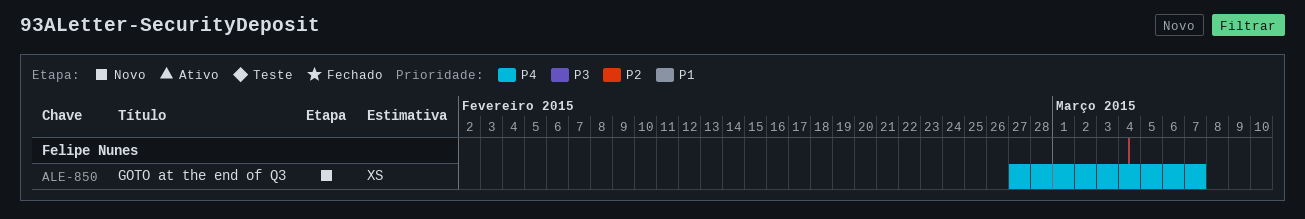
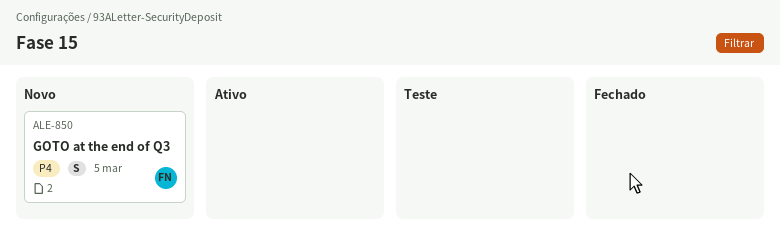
ALE-850, estimate: XS -> S
ALE-850, due: Mar 7 -> Mar 5

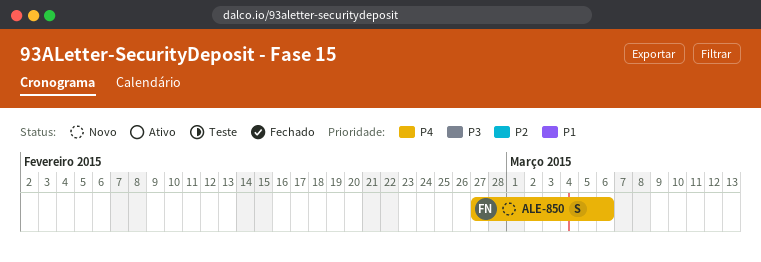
ALE-850, due: Mar 5 -> Mar 6

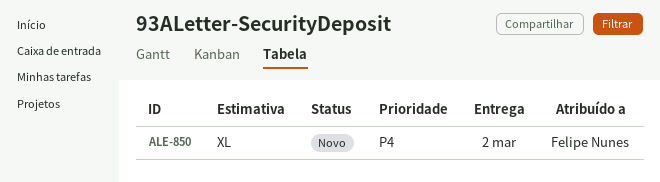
ALE-850, estimate: S -> XL
ALE-850, due: Mar 6 -> Mar 2

